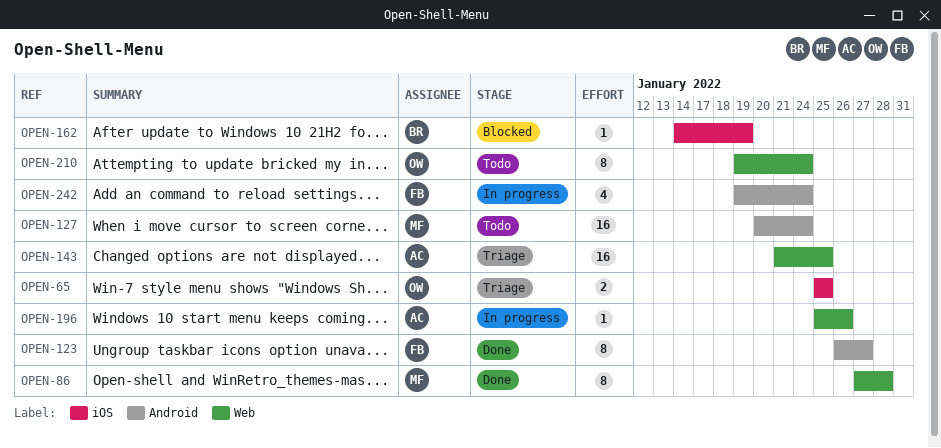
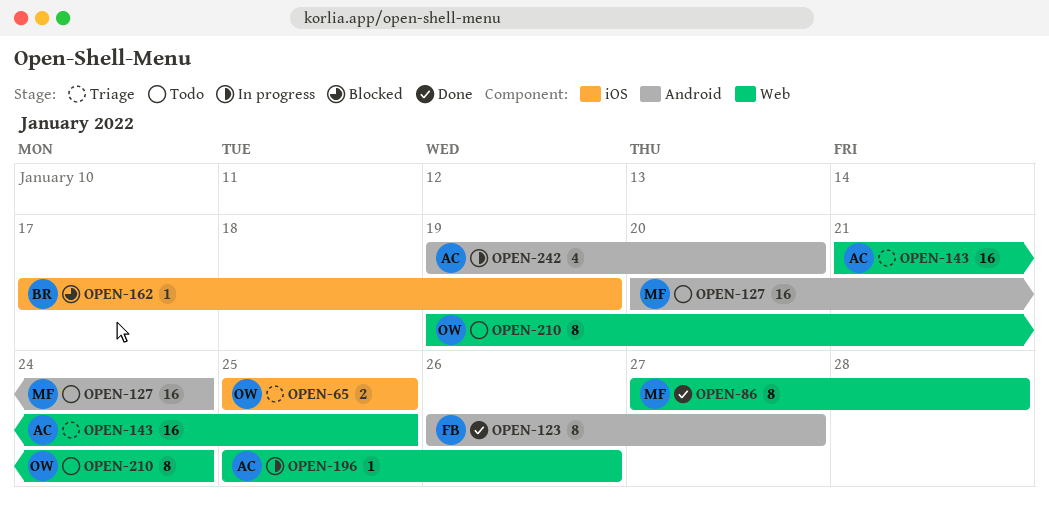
OPEN-162, start: Jan 14 -> Jan 17
OPEN-242, owner: FB -> AC
OPEN-242, due: Jan 24 -> Jan 20

